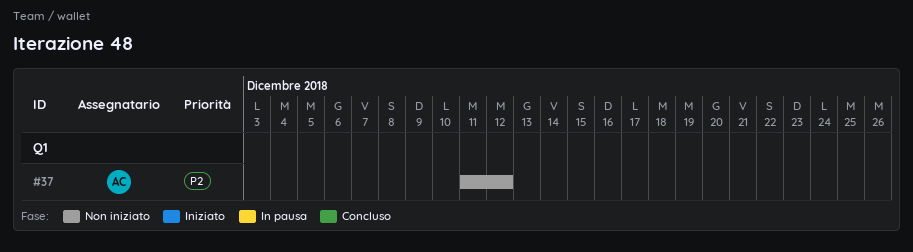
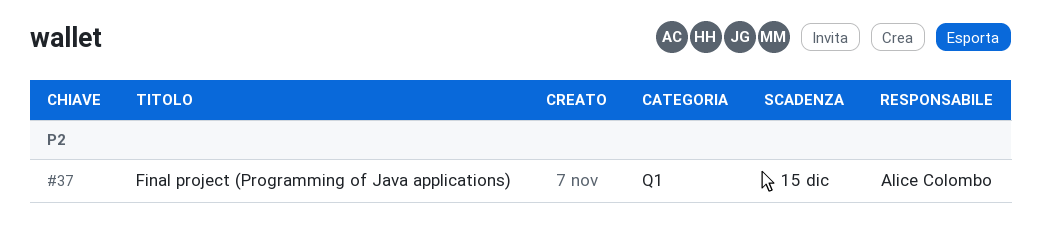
#37, due: Dec 12 -> Dec 15

